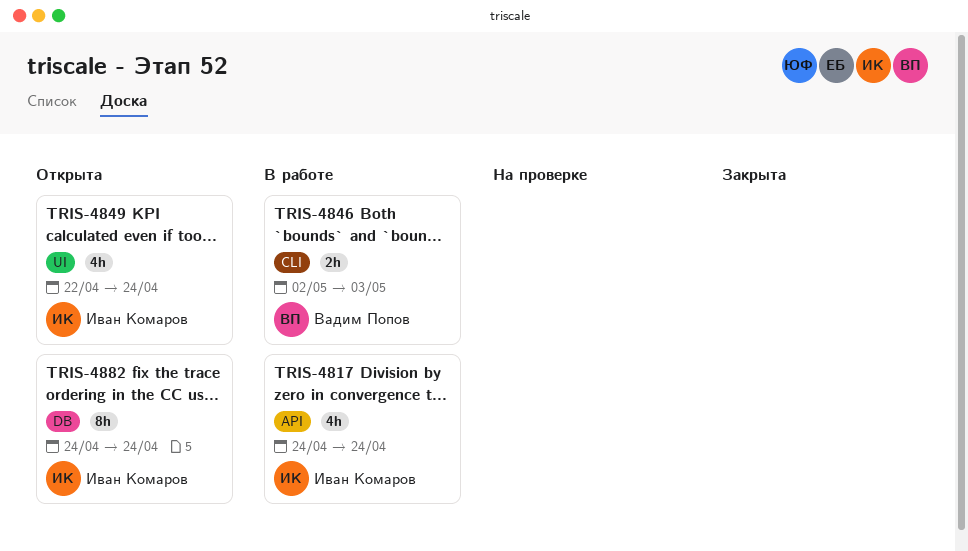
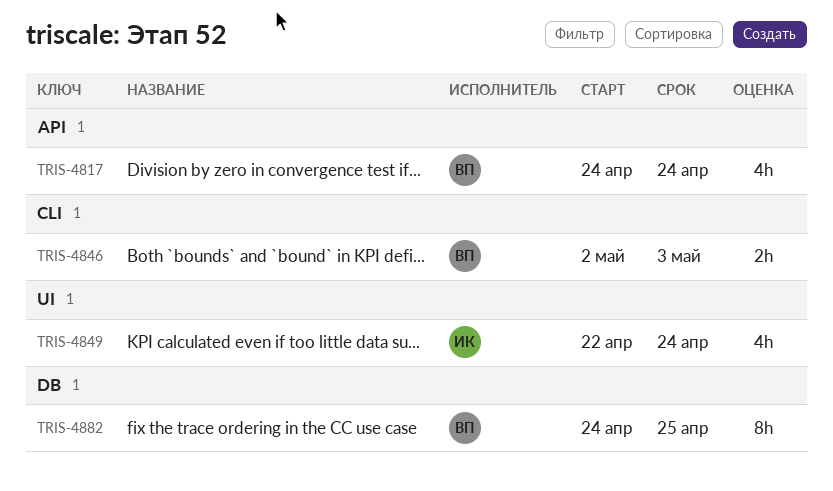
TRIS-4817, owner: Иван Комаров -> Вадим Попов
TRIS-4882, owner: Иван Комаров -> Вадим Попов
TRIS-4882, due: Apr 24 -> Apr 25

